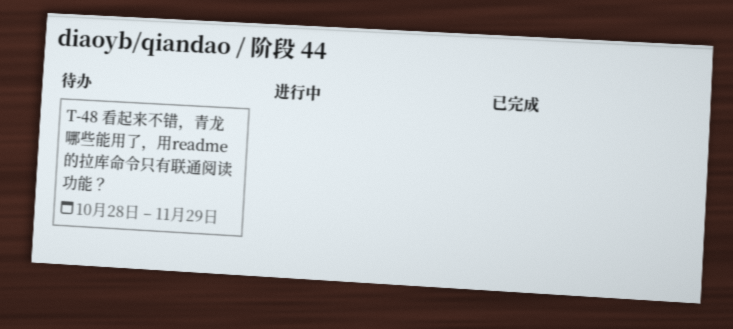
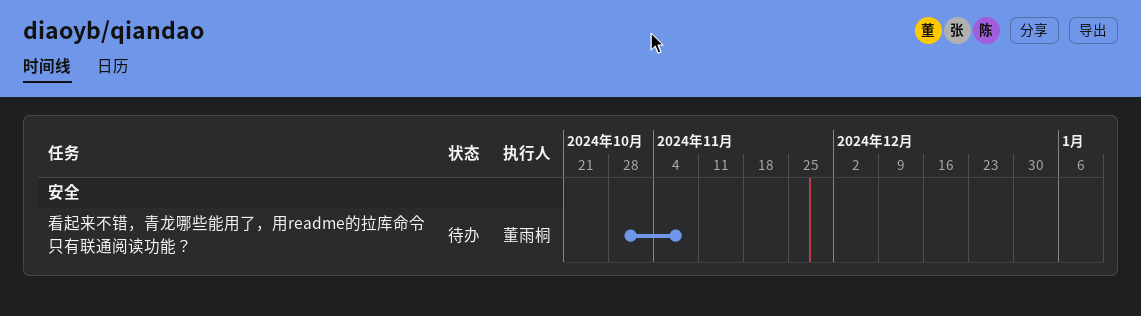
看起来不错，青龙哪些能用了，用readme的拉库命令只有联通阅读功能？, due: Nov 29 -> Nov 8

